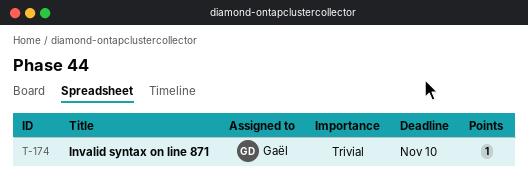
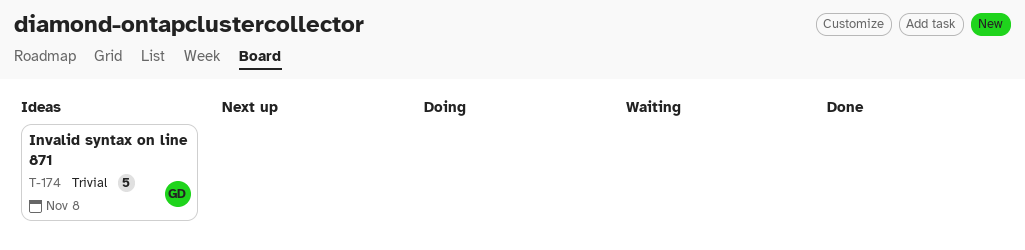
T-174, estimate: 1 -> 5
T-174, due: Nov 10 -> Nov 8

